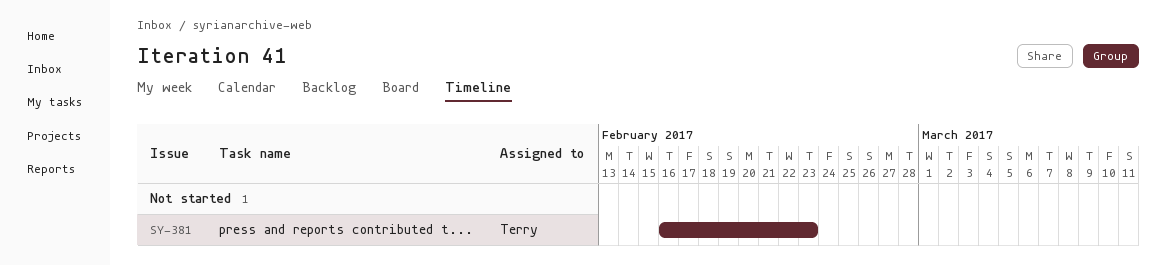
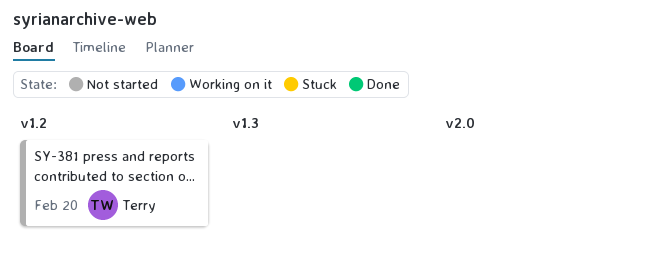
SY-381, due: Feb 23 -> Feb 20

